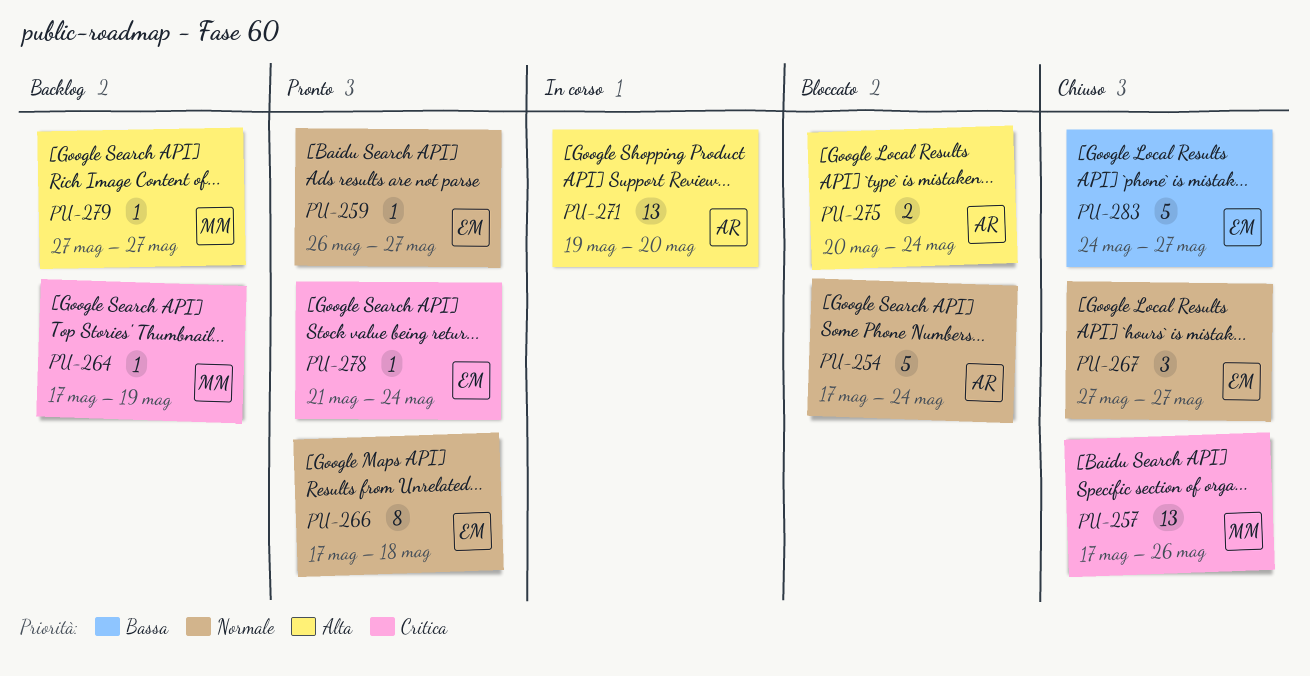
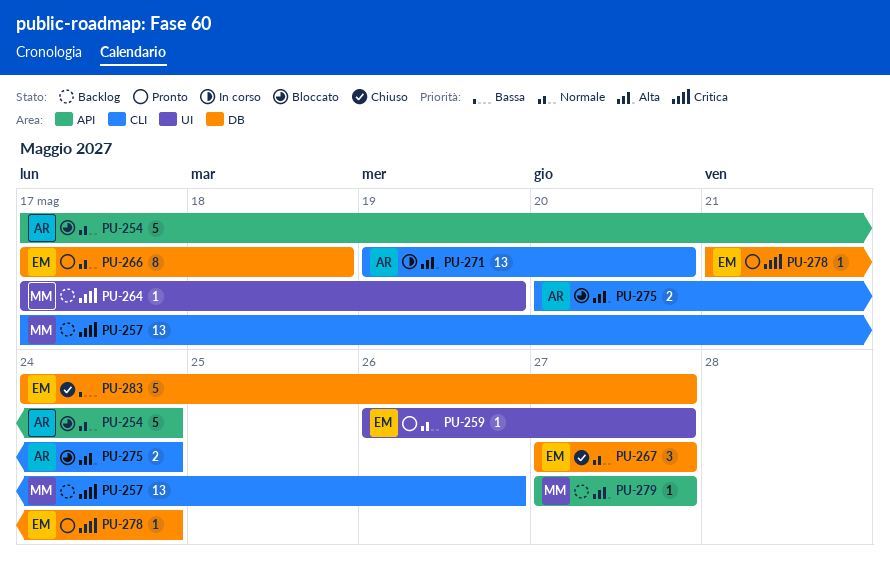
PU-257, status: Chiuso -> Backlog

